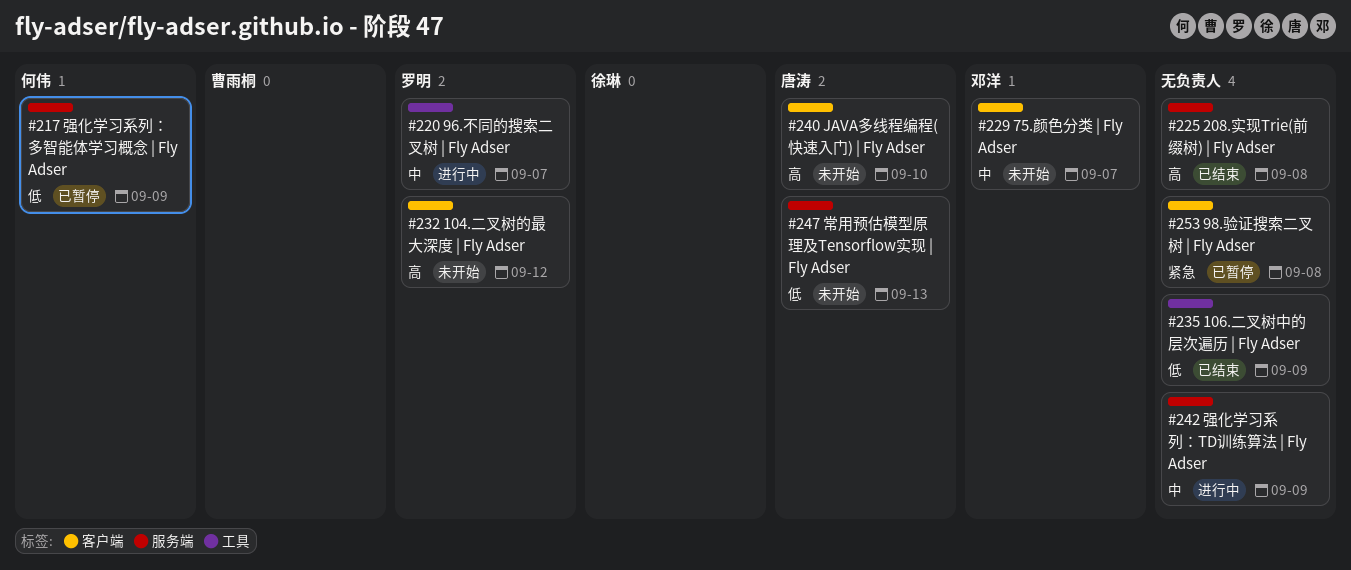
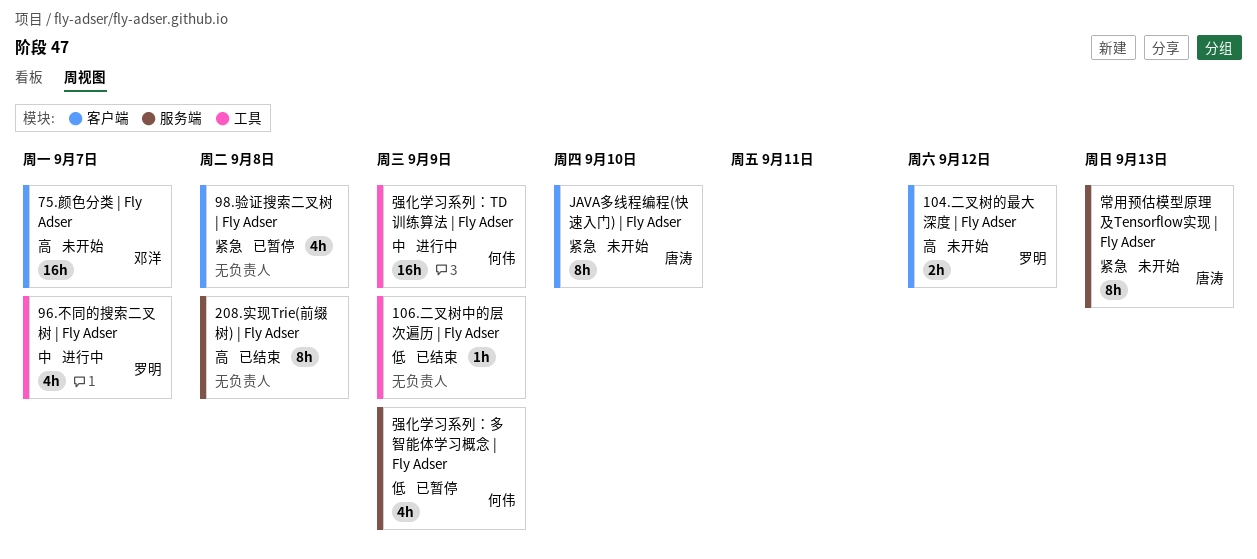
75.颜色分类 | Fly Adser, priority: 中 -> 高
JAVA多线程编程(快速入门) | Fly Adser, priority: 高 -> 紧急
常用预估模型原理及Tensorflow实现 | Fly Adser, priority: 低 -> 紧急
强化学习系列：TD训练算法 | Fly Adser, owner: none -> 何伟
强化学习系列：TD训练算法 | Fly Adser, label: 服务端 -> 工具

